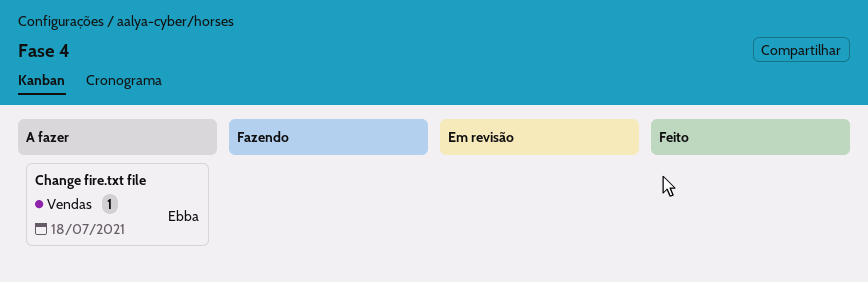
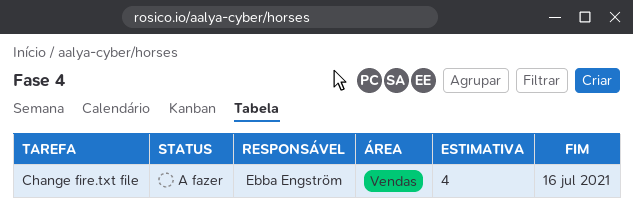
Change fire.txt file, estimate: 1 -> 4
Change fire.txt file, due: Jul 18 -> Jul 16

